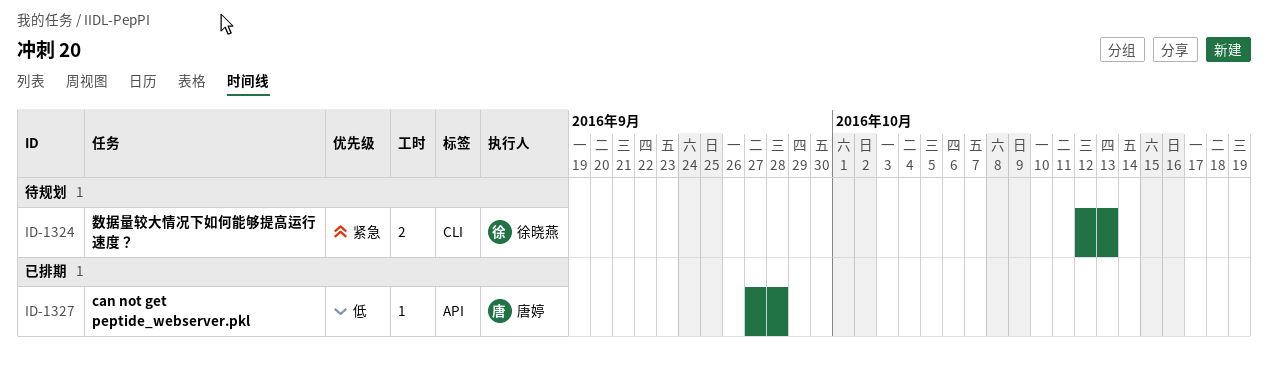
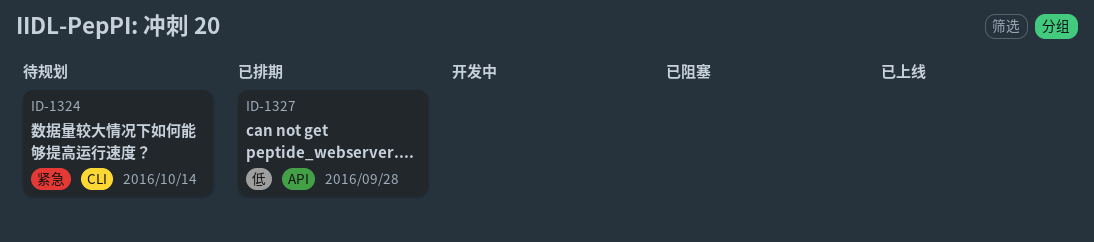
ID-1324, due: Oct 13 -> Oct 14

